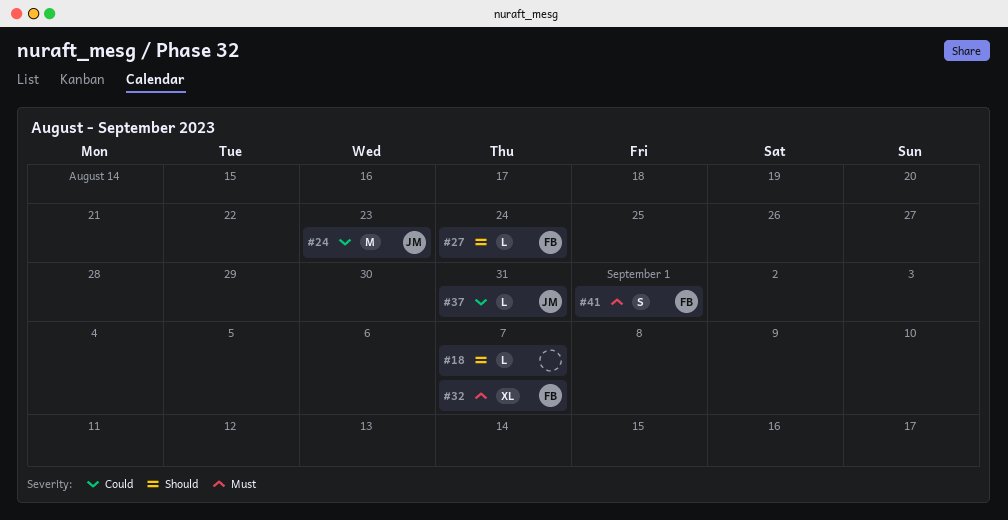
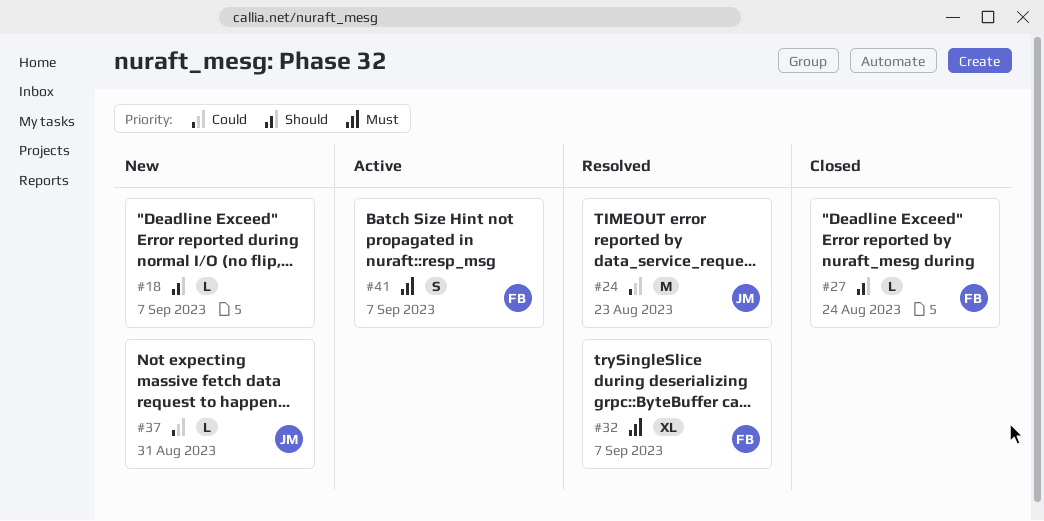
#41, due: Sep 1 -> Sep 7

